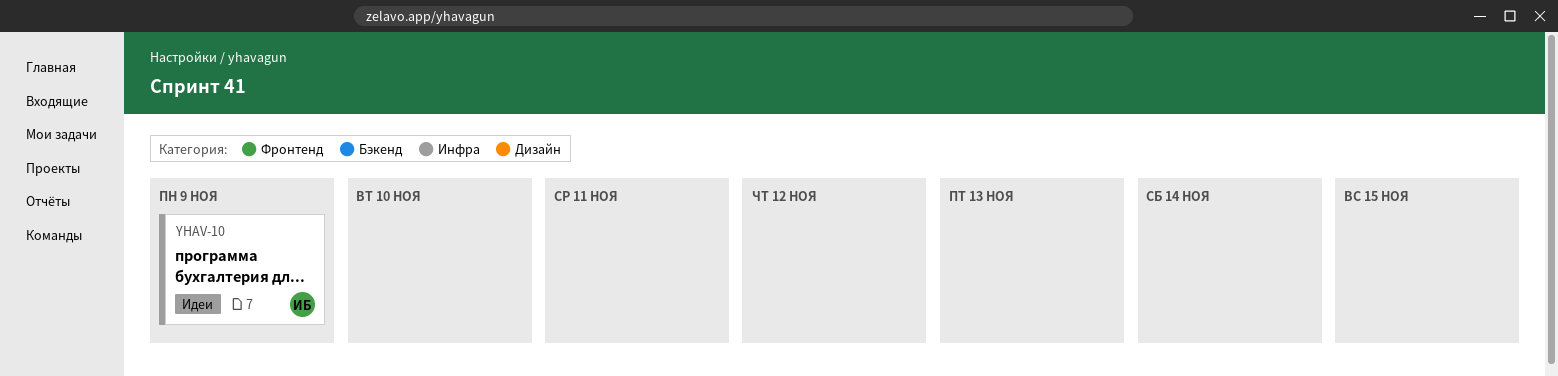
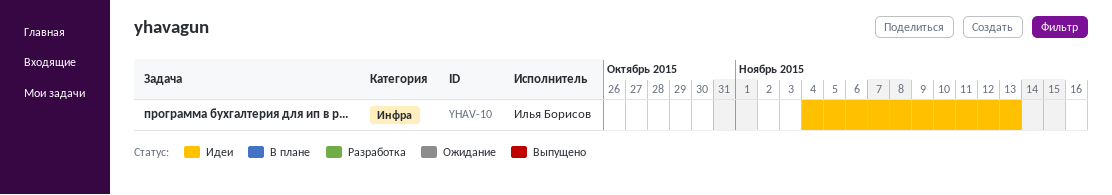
YHAV-10, due: Nov 9 -> Nov 13

